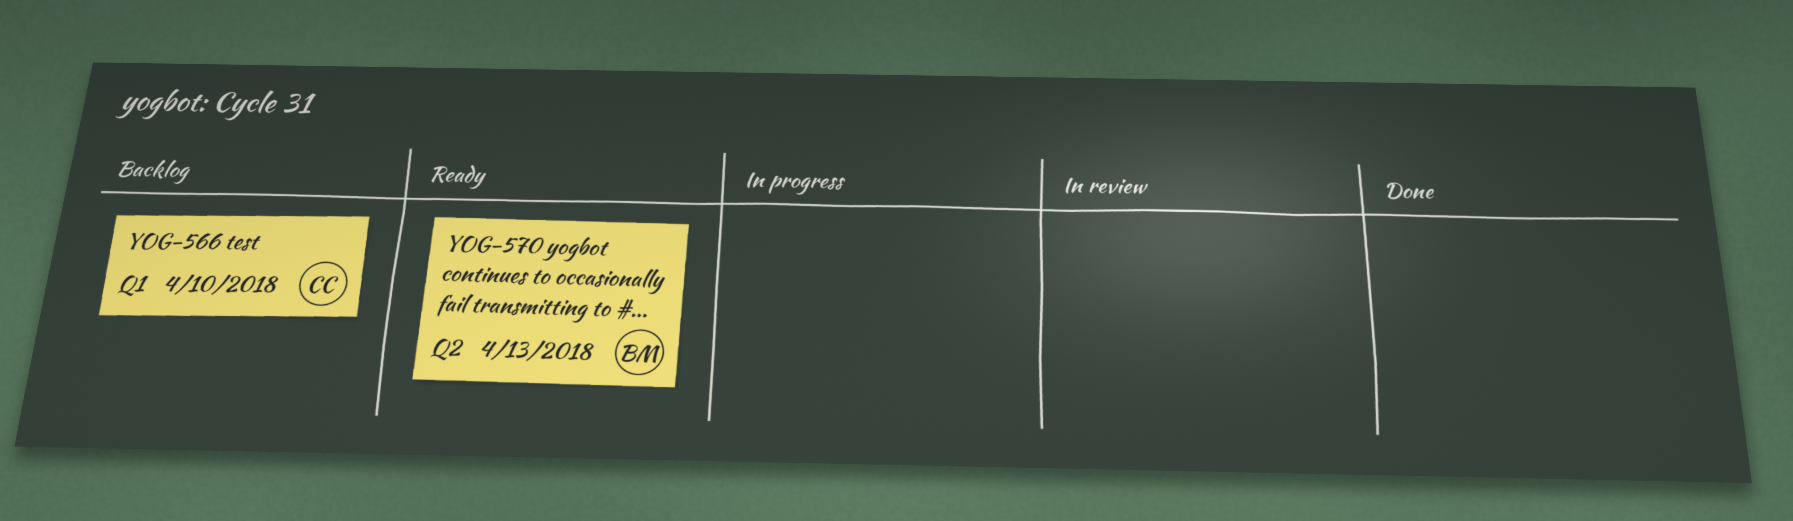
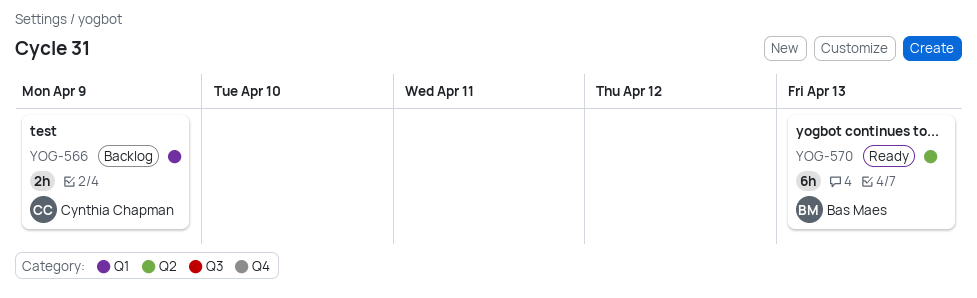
YOG-566, due: Apr 10 -> Apr 9

